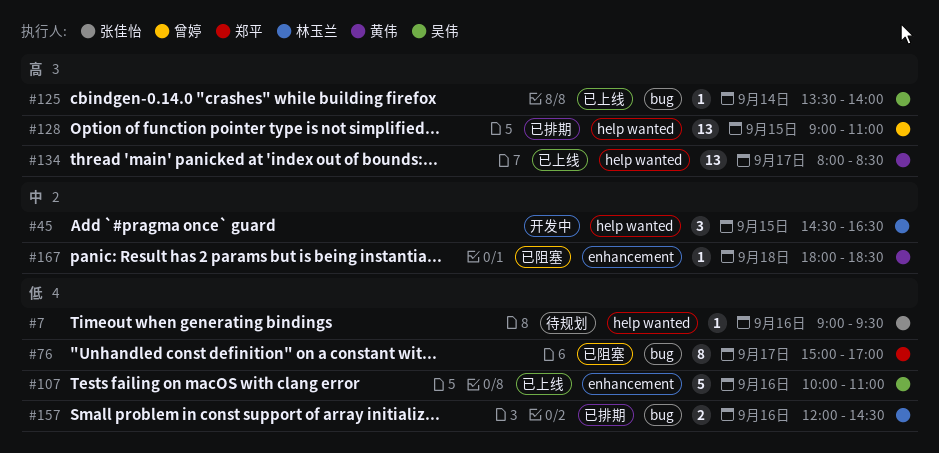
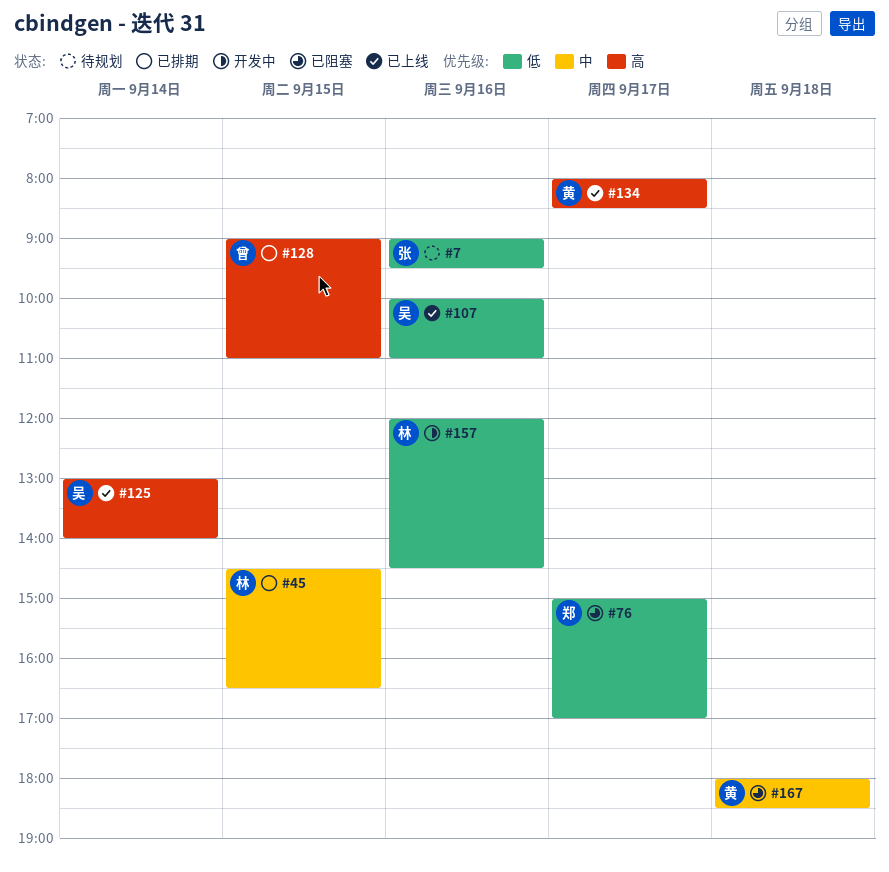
#45, status: 开发中 -> 已排期
#125, begins: 13:30 -> 13:00
#157, status: 已排期 -> 开发中

